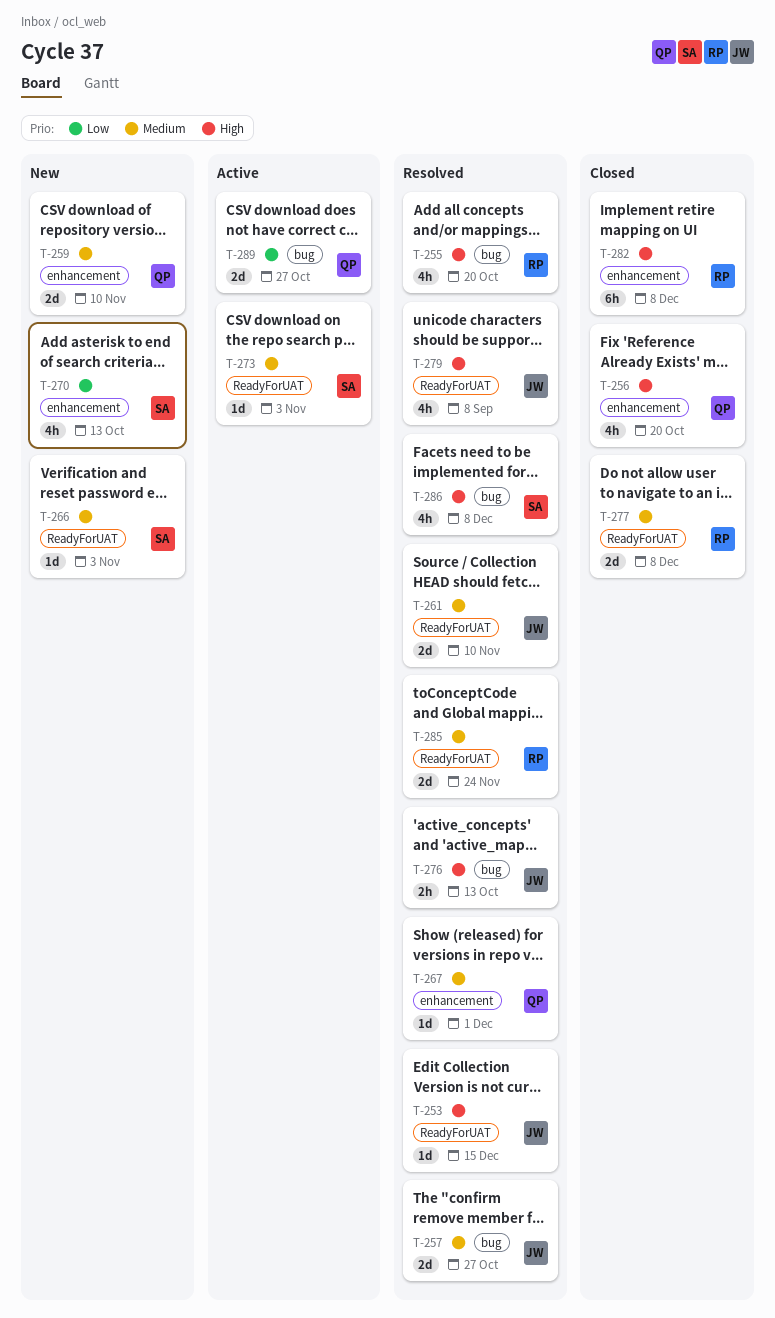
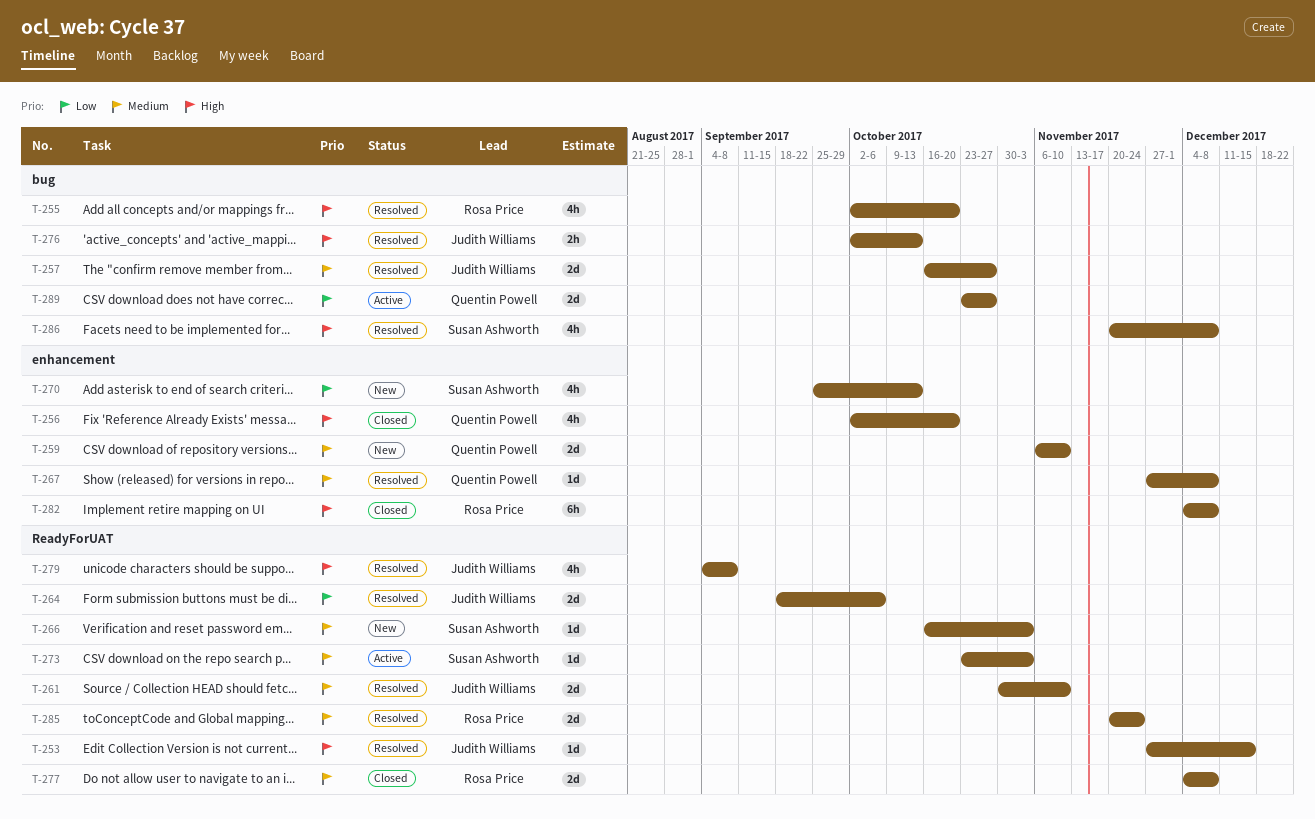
T-264: none -> present
T-267, due: Dec 1 -> Dec 8

